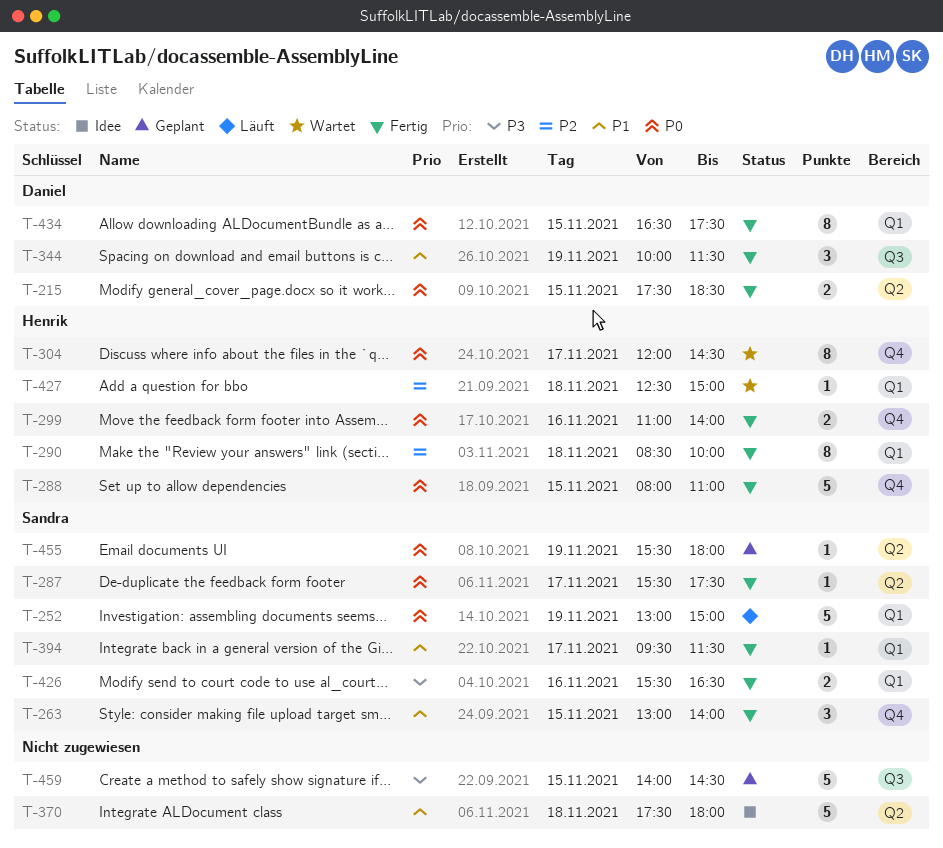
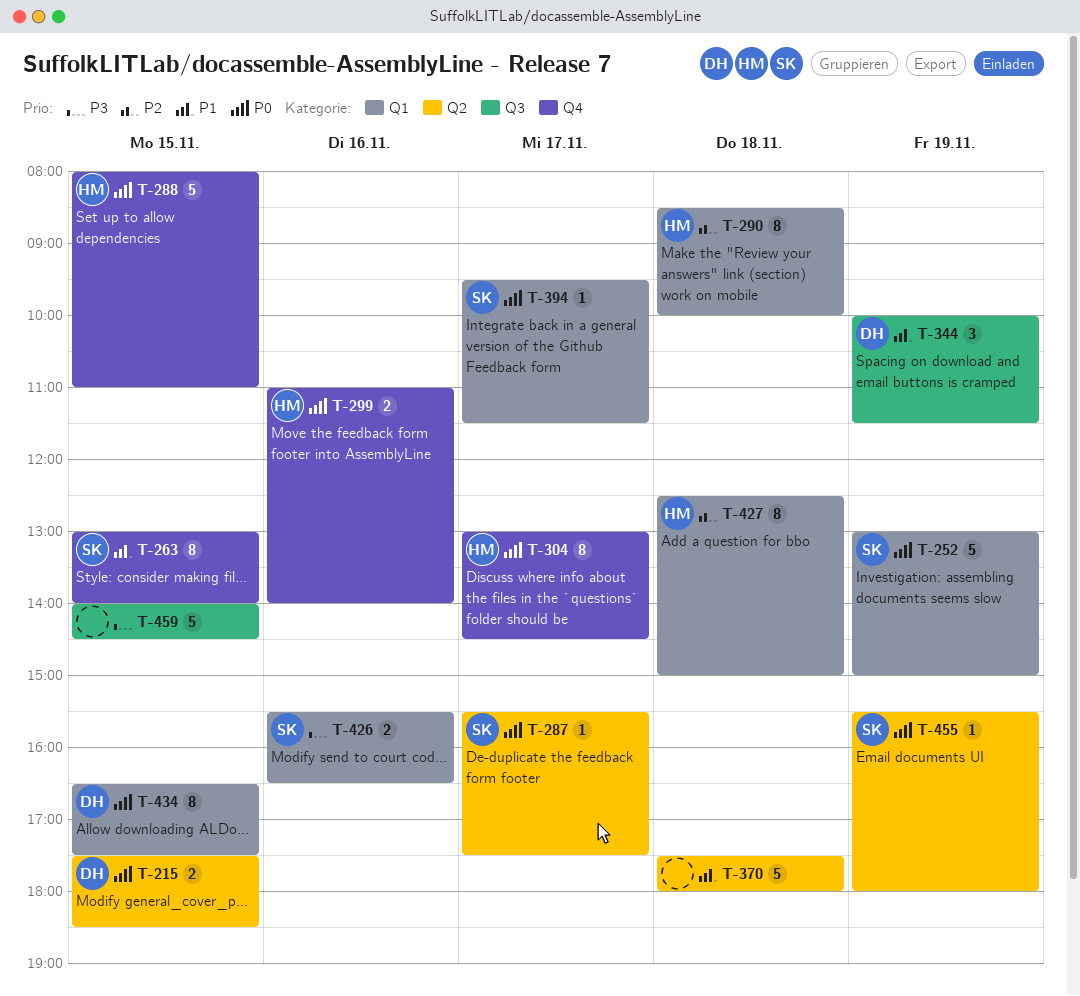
T-263, estimate: 3 -> 8
T-304, begins: 12:00 -> 13:00
T-394, priority: P1 -> P0
T-427, estimate: 1 -> 8

